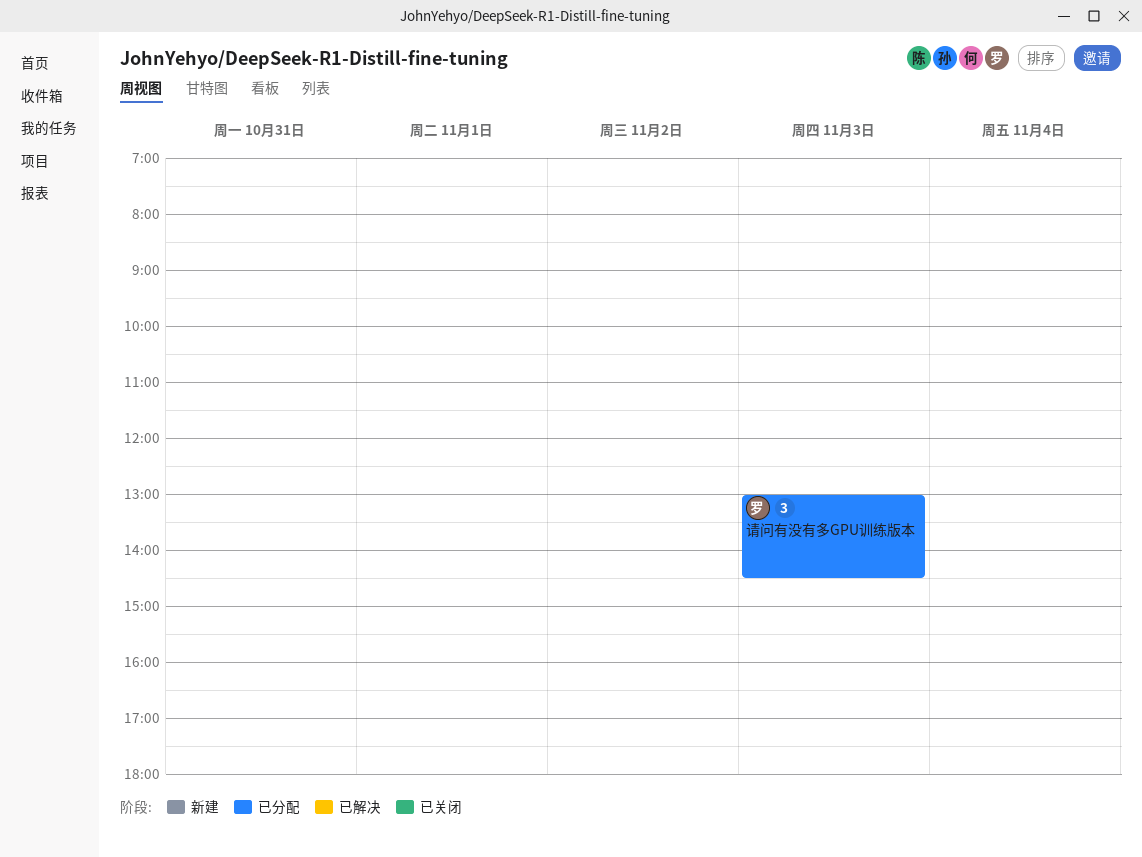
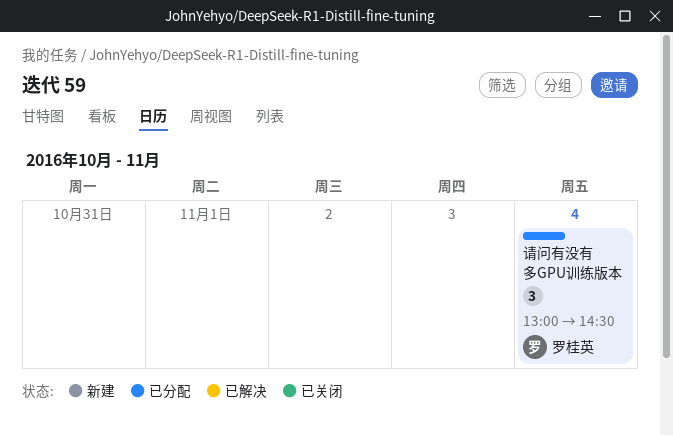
请问有没有多GPU训练版本, day: Nov 3 -> Nov 4

